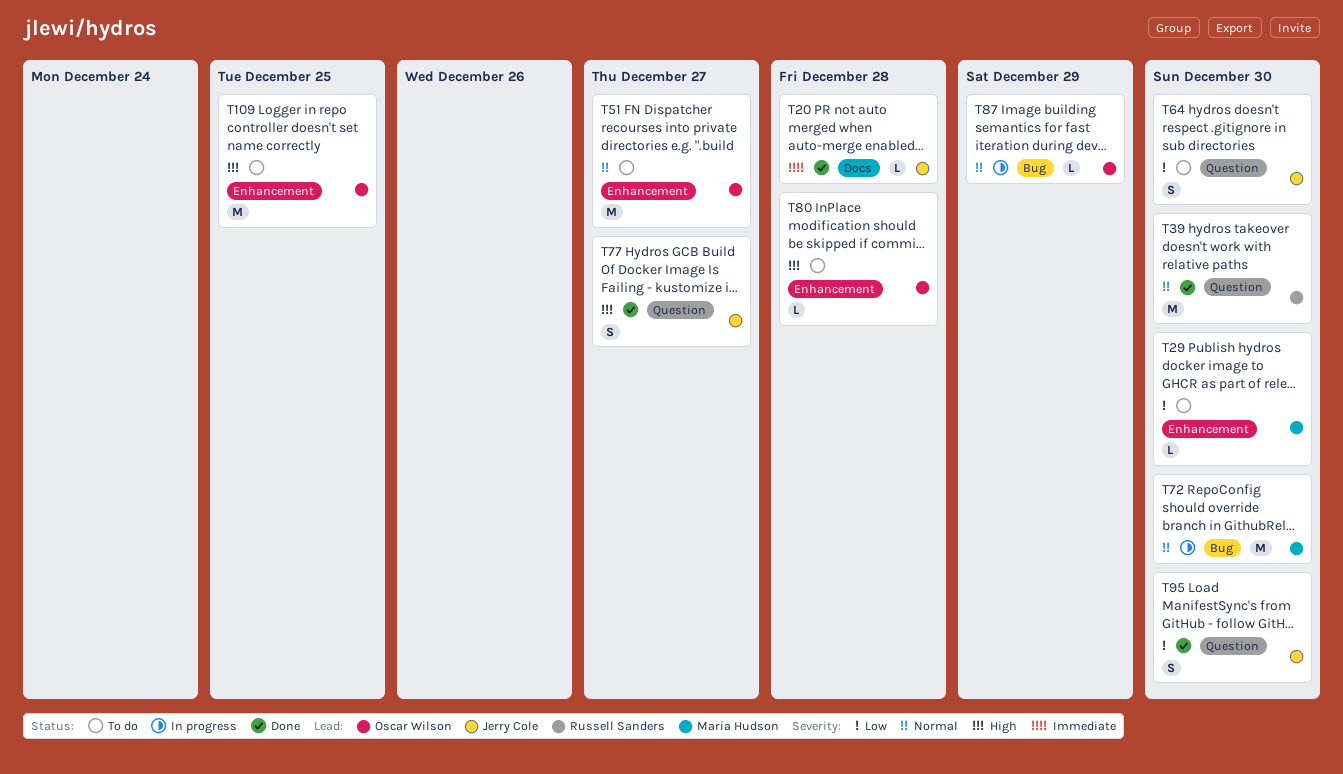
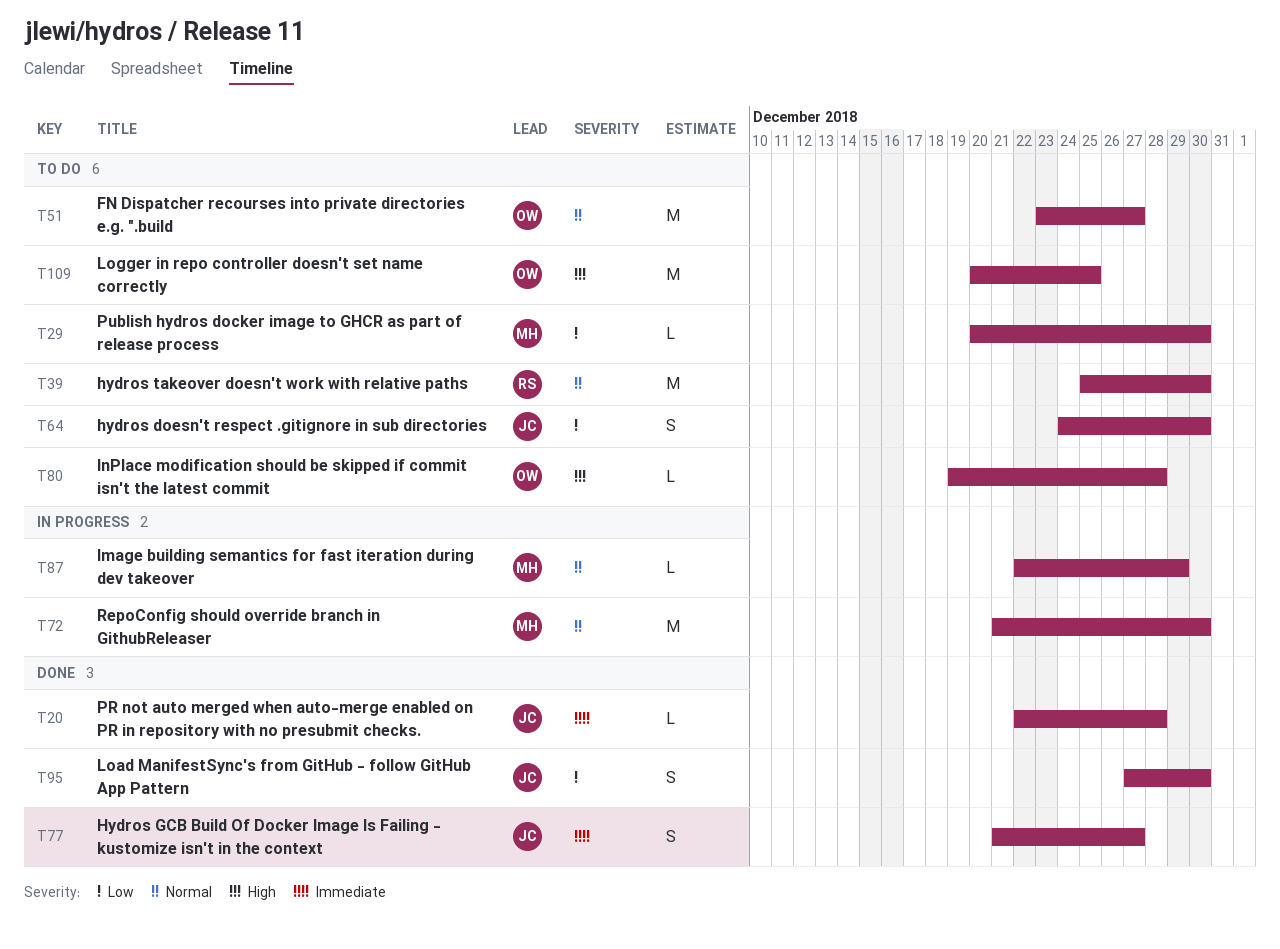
T39, status: Done -> To do
T77, priority: High -> Immediate
T87, owner: Oscar Wilson -> Maria Hudson

